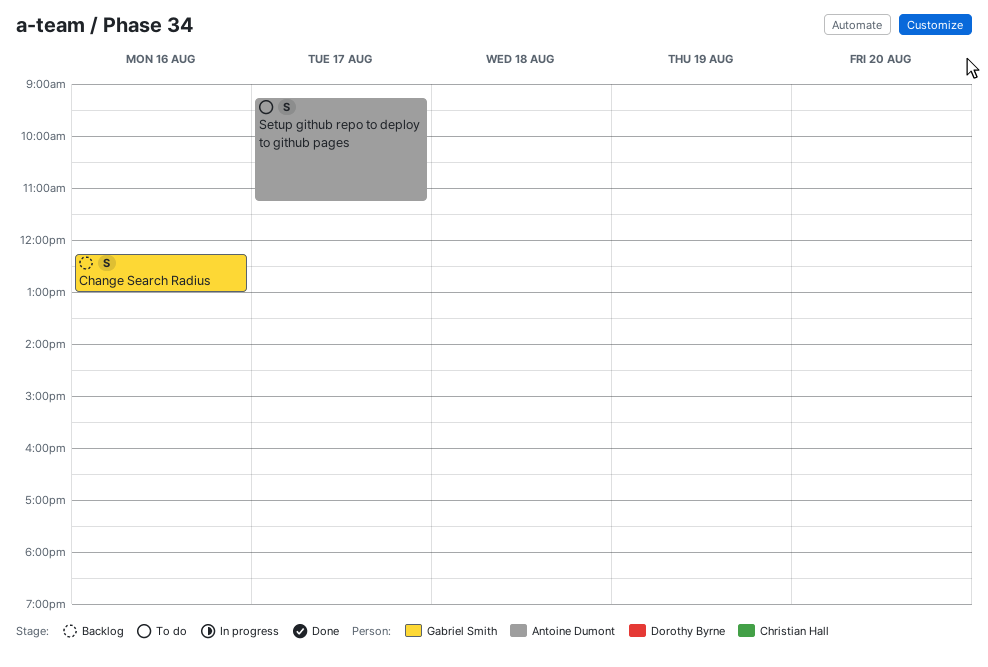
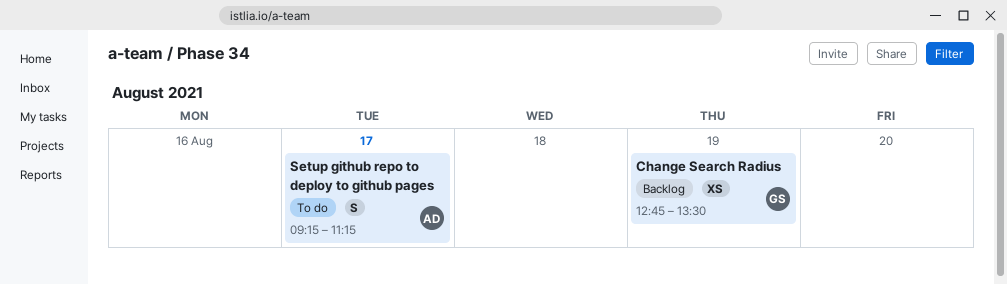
Change Search Radius, estimate: S -> XS
Change Search Radius, day: Aug 16 -> Aug 19
Change Search Radius, begins: 12:15 -> 12:45
Change Search Radius, ends: 13:00 -> 13:30

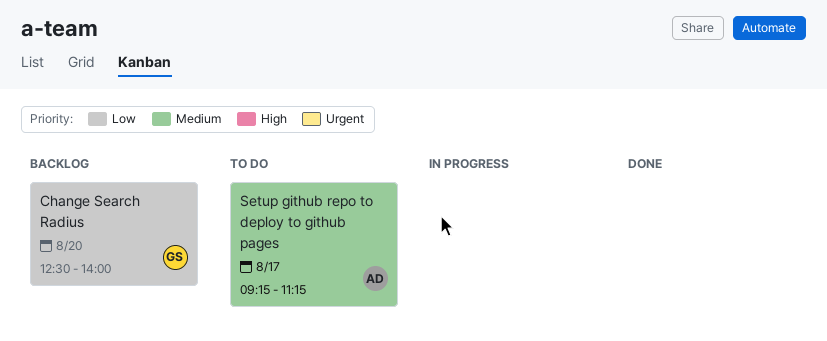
Change Search Radius, day: Aug 19 -> Aug 20
Change Search Radius, begins: 12:45 -> 12:30
Change Search Radius, ends: 13:30 -> 14:00

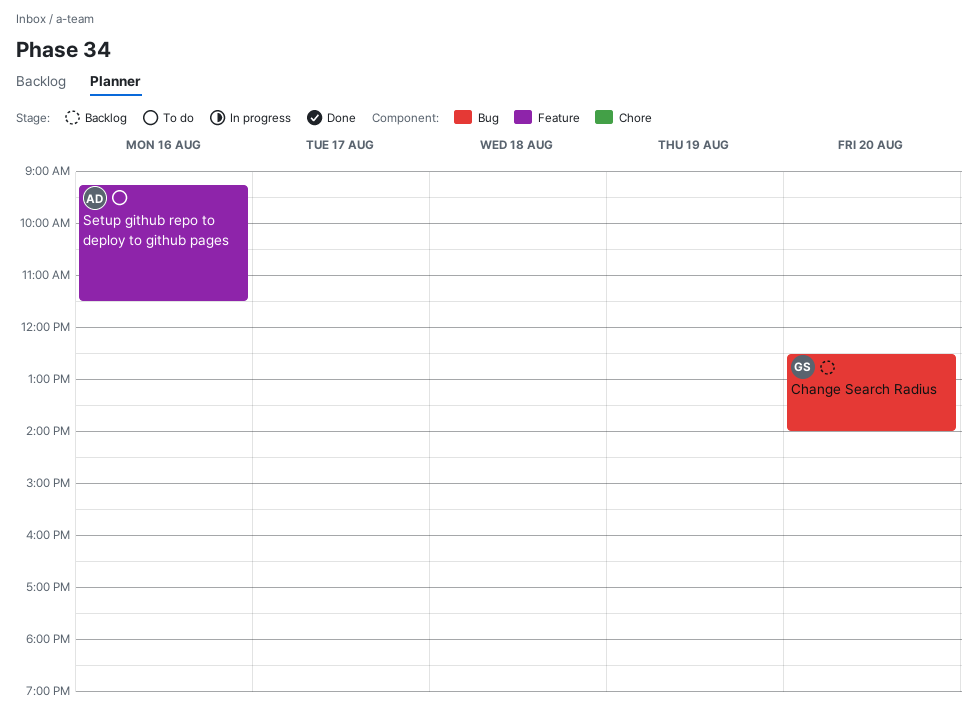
Setup github repo to deploy to github pages, day: Aug 17 -> Aug 16
Setup github repo to deploy to github pages, ends: 11:15 -> 11:30

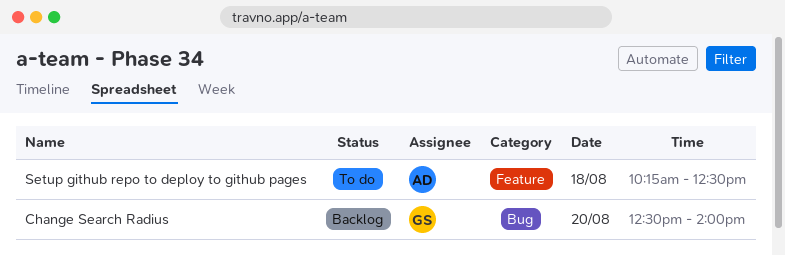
Setup github repo to deploy to github pages, day: Aug 16 -> Aug 18
Setup github repo to deploy to github pages, begins: 09:15 -> 10:15
Setup github repo to deploy to github pages, ends: 11:30 -> 12:30

